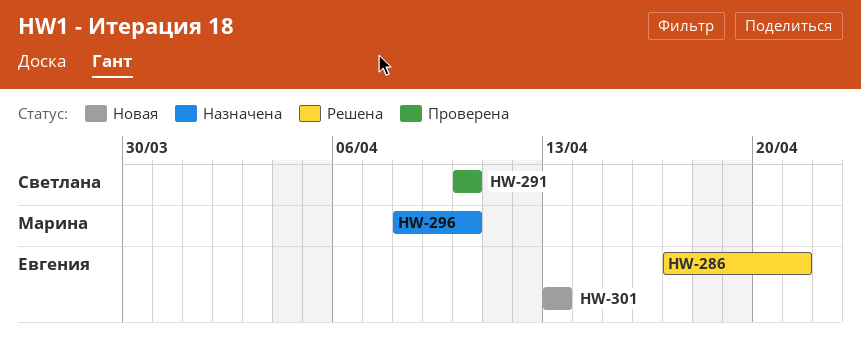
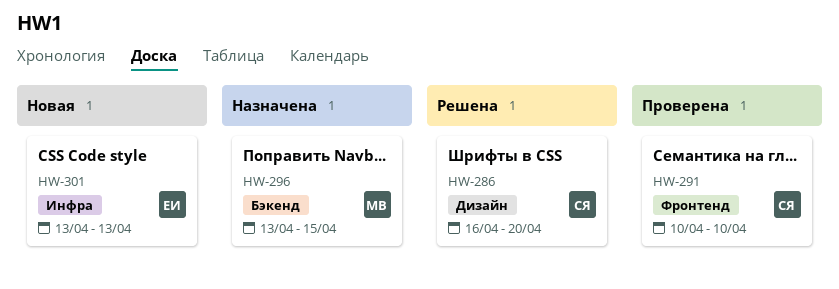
HW-286, owner: Евгения -> Светлана
HW-286, start: Apr 17 -> Apr 16
HW-286, due: Apr 21 -> Apr 20
HW-296, start: Apr 8 -> Apr 13
HW-296, due: Apr 10 -> Apr 15

